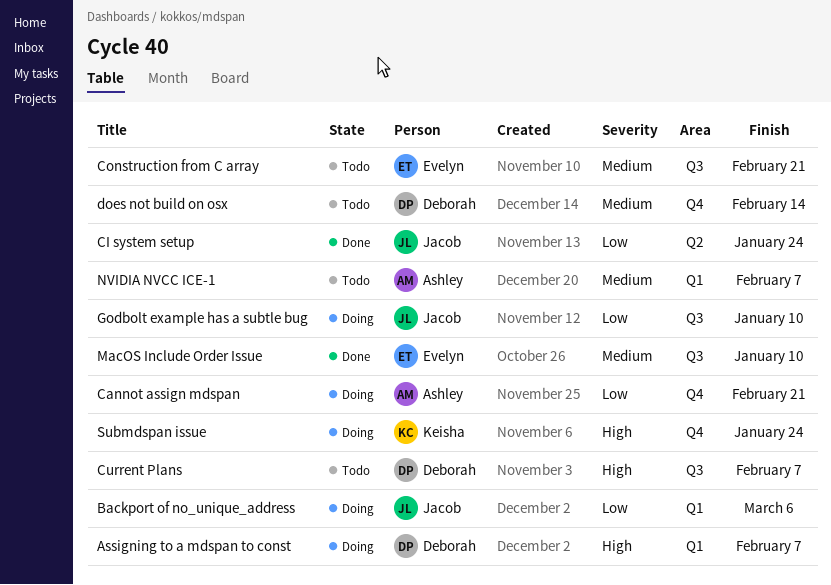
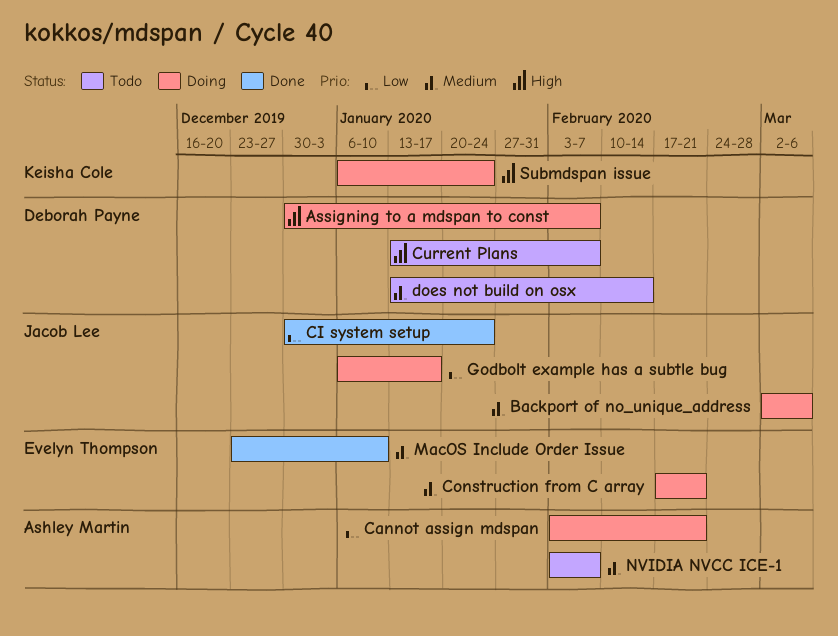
Backport of no_unique_address, priority: Low -> Medium
Construction from C array, status: Todo -> Doing
Godbolt example has a subtle bug, due: Jan 10 -> Jan 17

